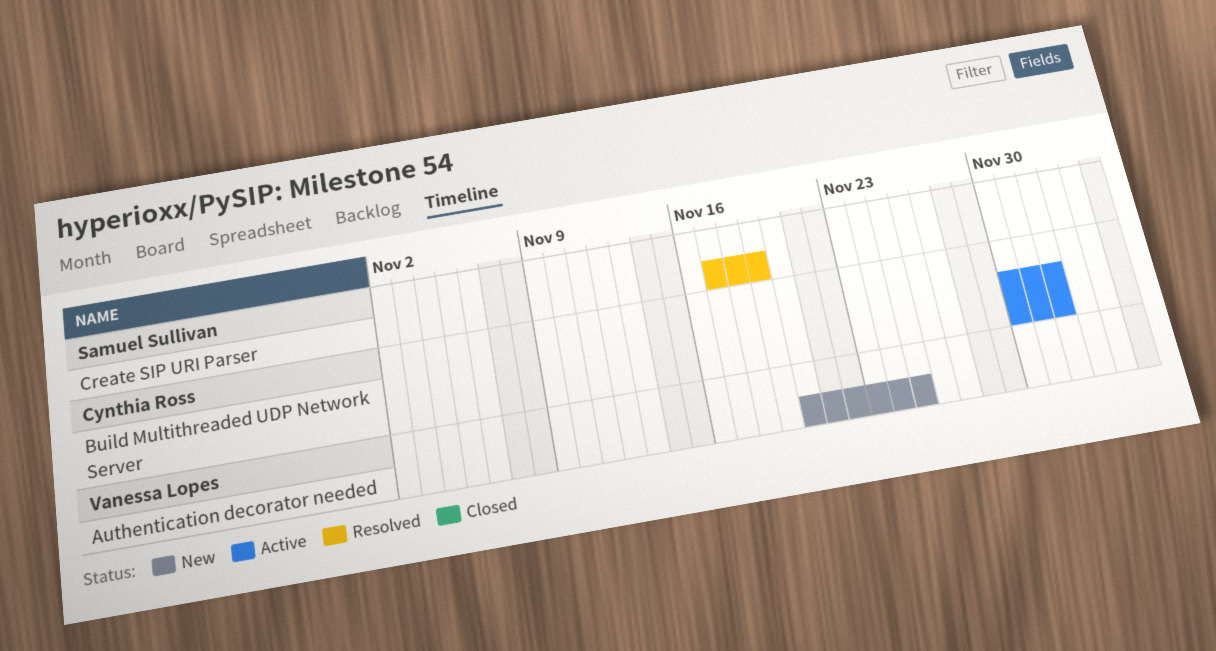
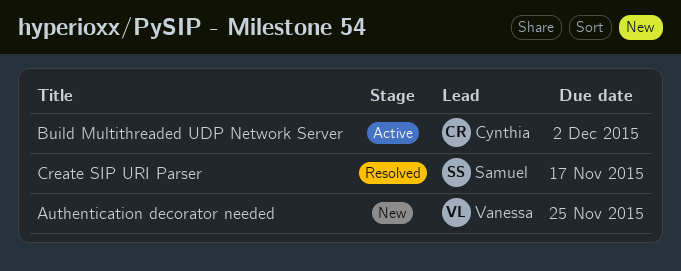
Create SIP URI Parser, due: Nov 19 -> Nov 17

